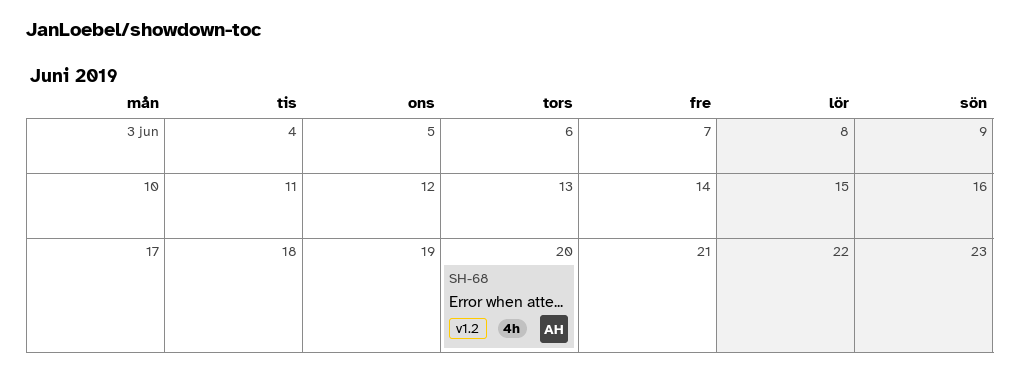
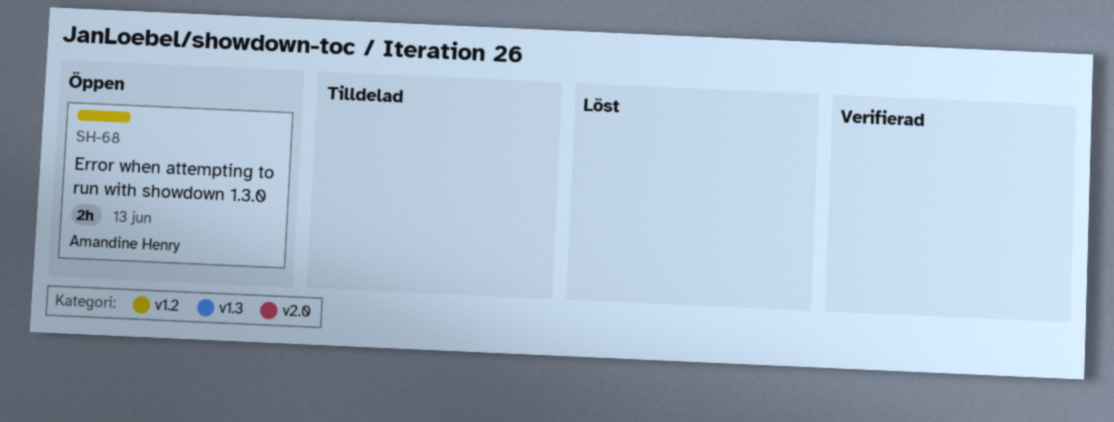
SH-68, estimate: 4h -> 2h
SH-68, due: Jun 20 -> Jun 13

